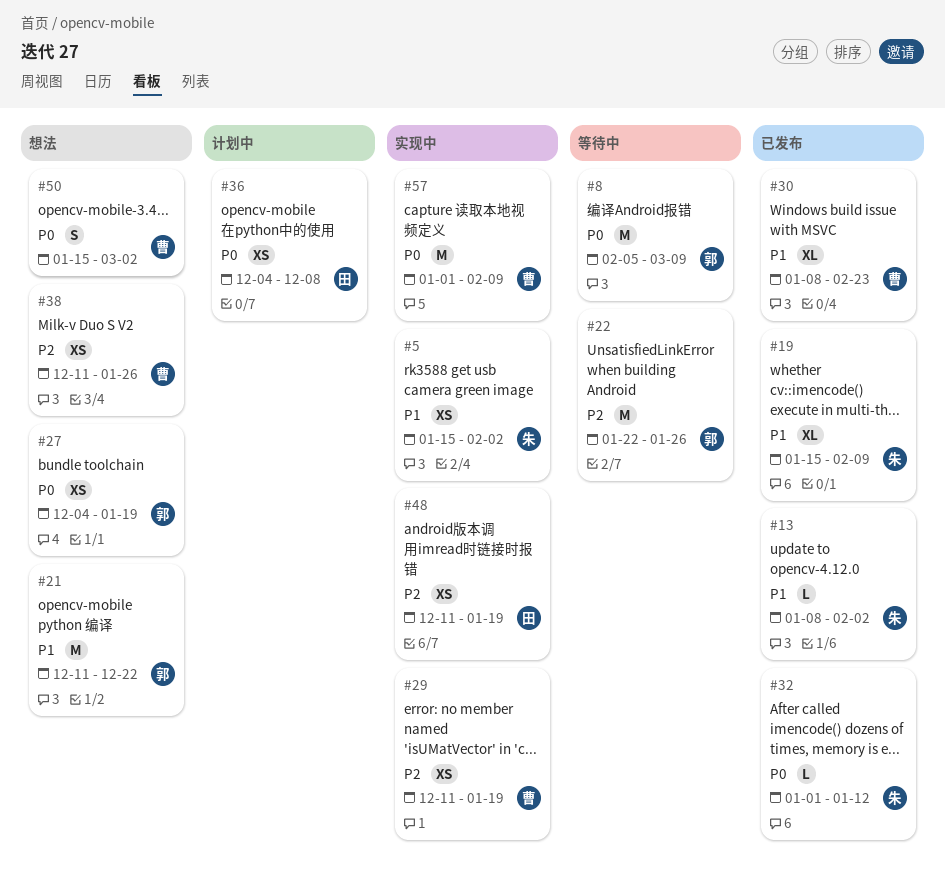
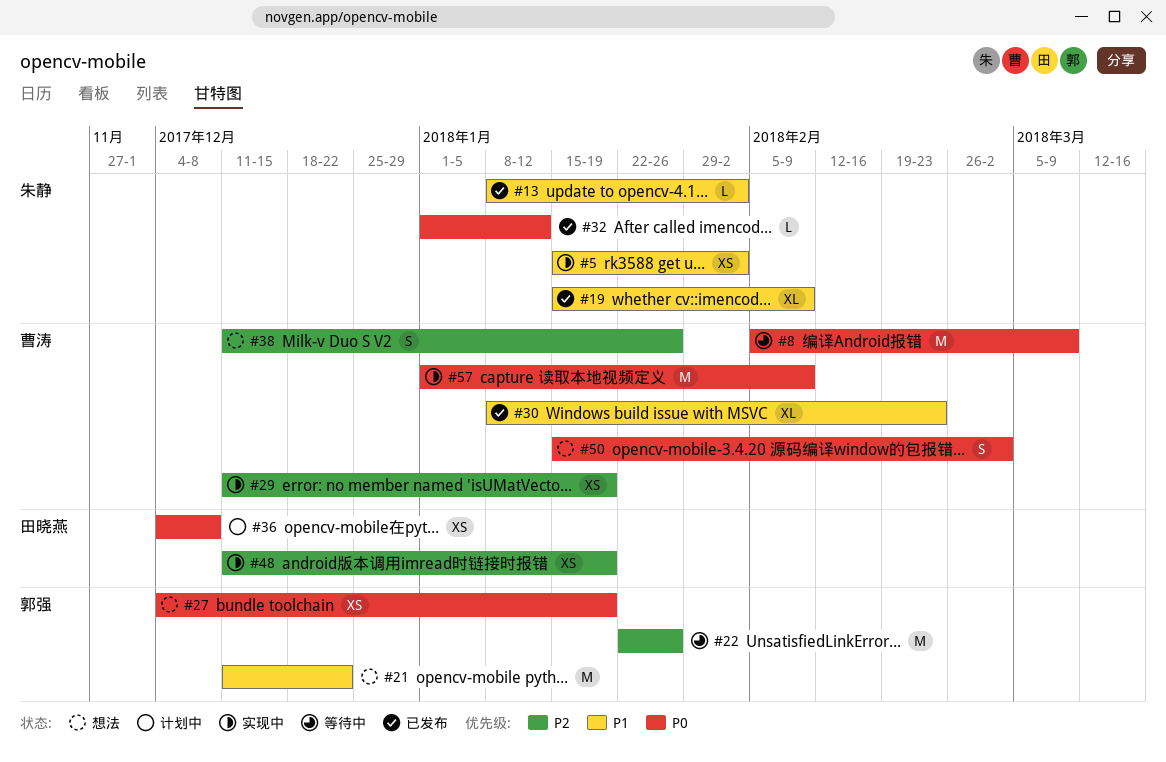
#8, owner: 郭强 -> 曹涛
#38, estimate: XS -> S

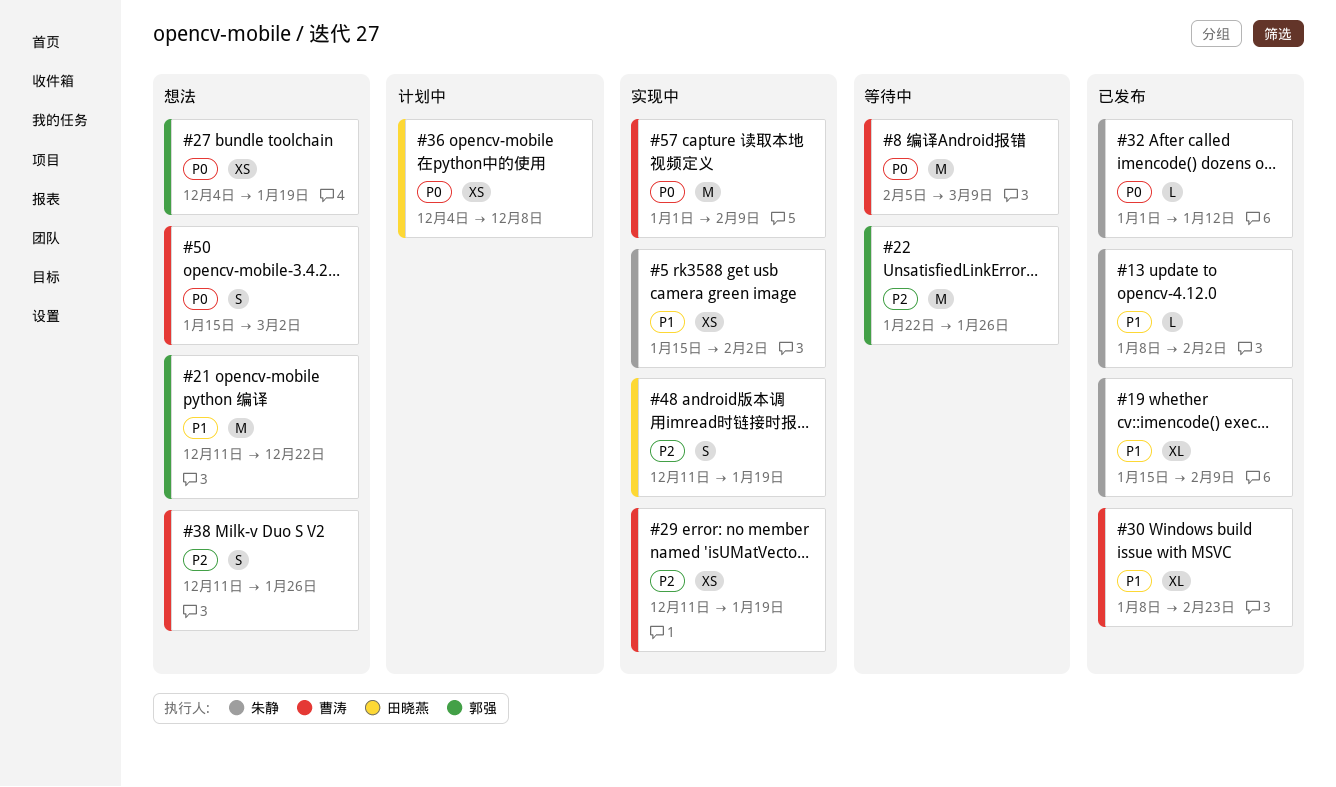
#48, estimate: XS -> S

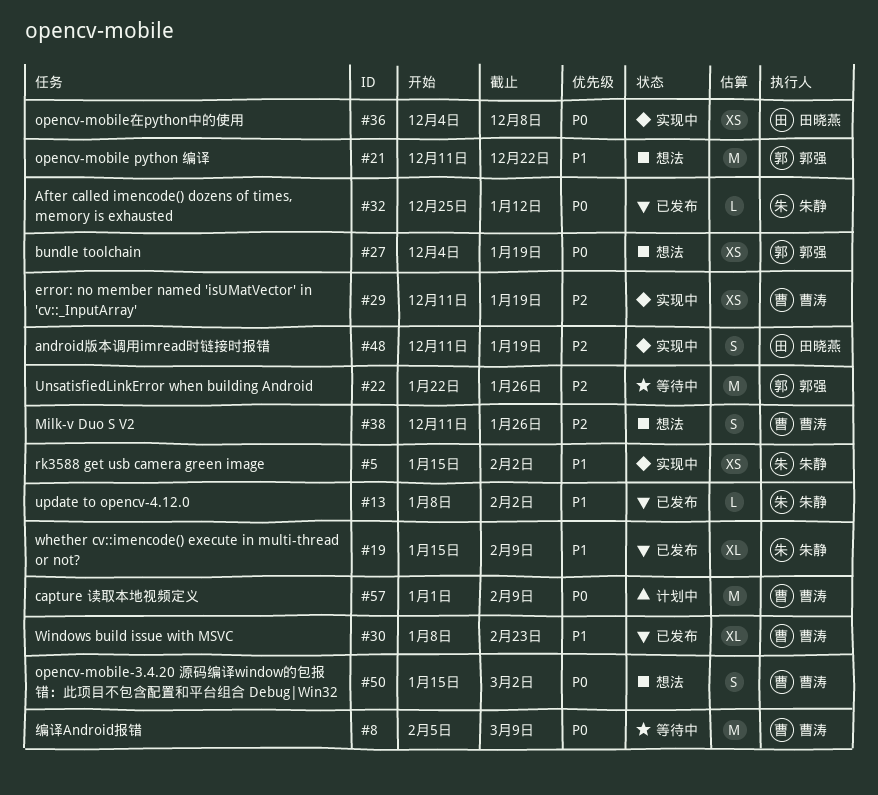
#32, start: Jan 1 -> Dec 25
#36, status: 计划中 -> 实现中
#57, status: 实现中 -> 计划中

